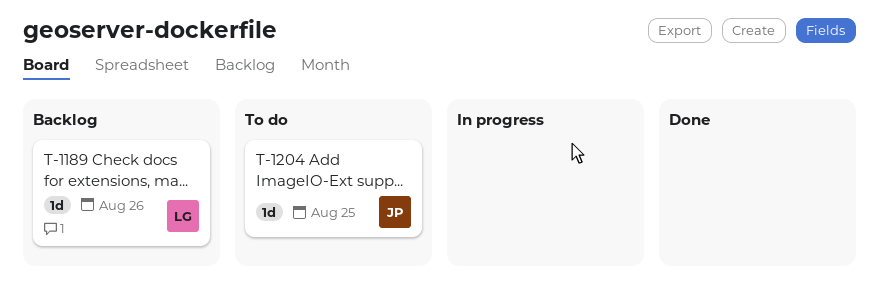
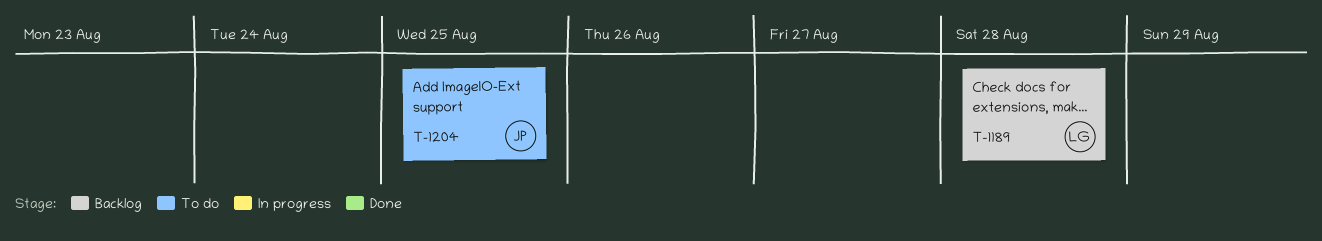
T-1189, due: Aug 26 -> Aug 28

